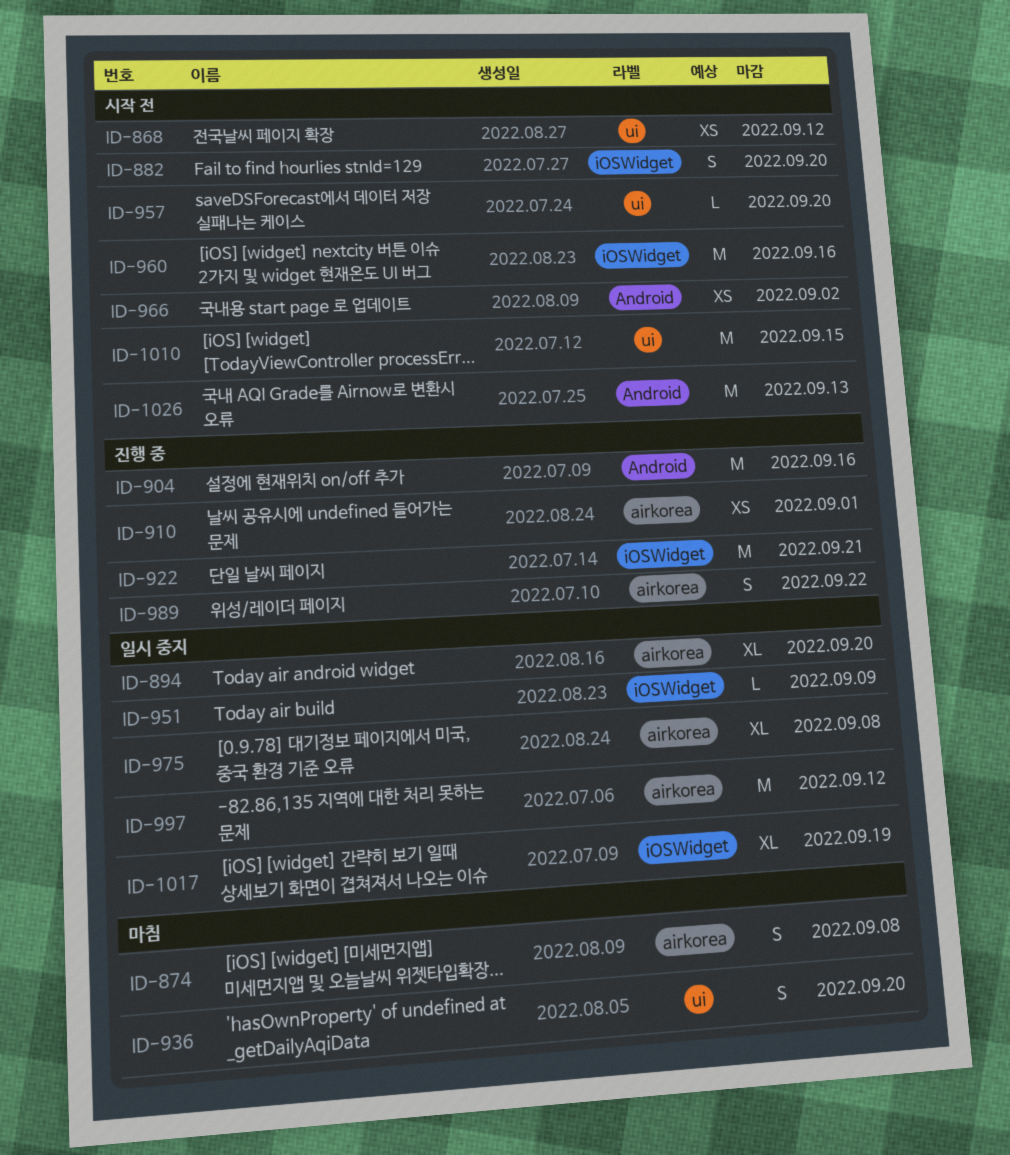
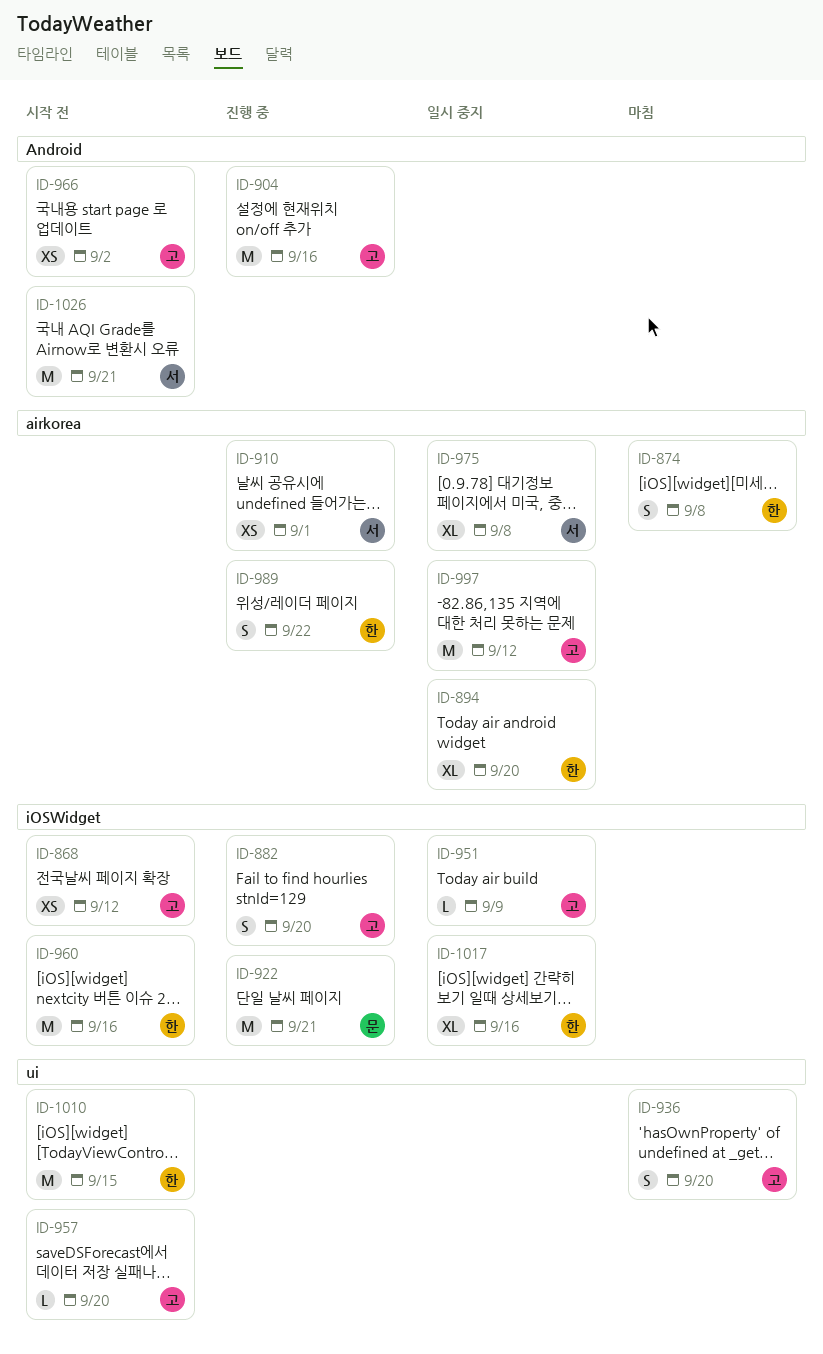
ID-868, label: ui -> iOSWidget
ID-882, status: 시작 전 -> 진행 중
ID-1017, due: Sep 19 -> Sep 16
ID-1026, due: Sep 13 -> Sep 21

